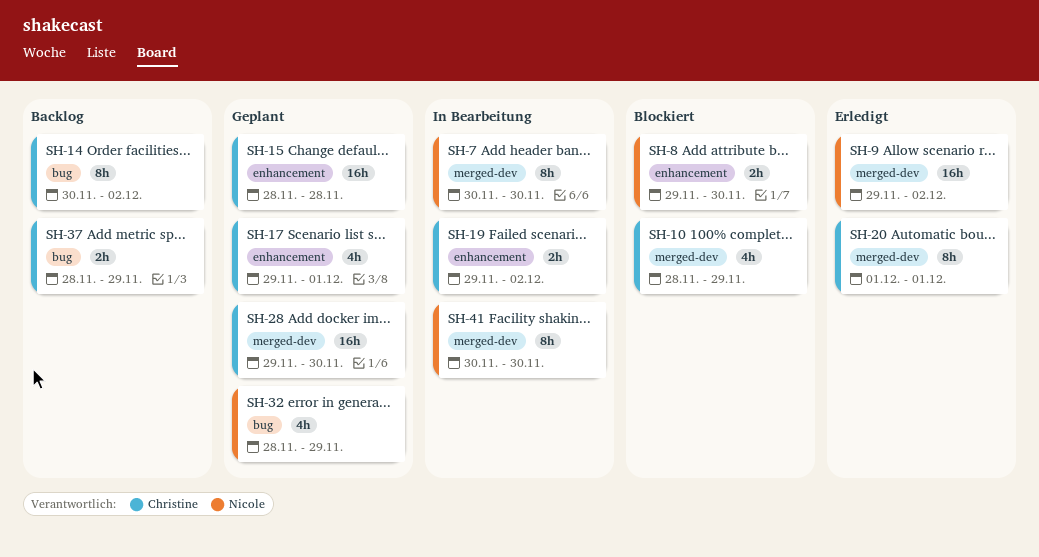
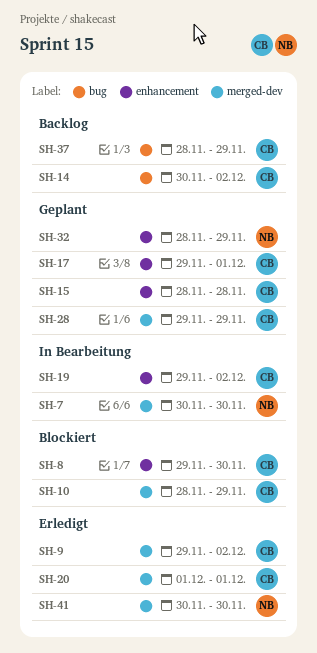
SH-8, owner: Nicole -> Christine
SH-9, owner: Nicole -> Christine
SH-28, due: Nov 30 -> Nov 29
SH-32, label: bug -> enhancement
SH-41, status: In Bearbeitung -> Erledigt

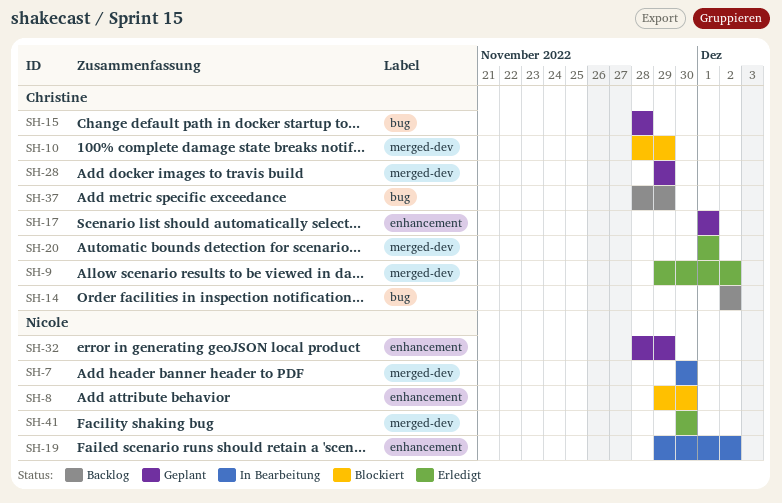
SH-8, owner: Christine -> Nicole
SH-14, start: Nov 30 -> Dec 2
SH-15, label: enhancement -> bug
SH-17, start: Nov 29 -> Dec 1
SH-19, owner: Christine -> Nicole

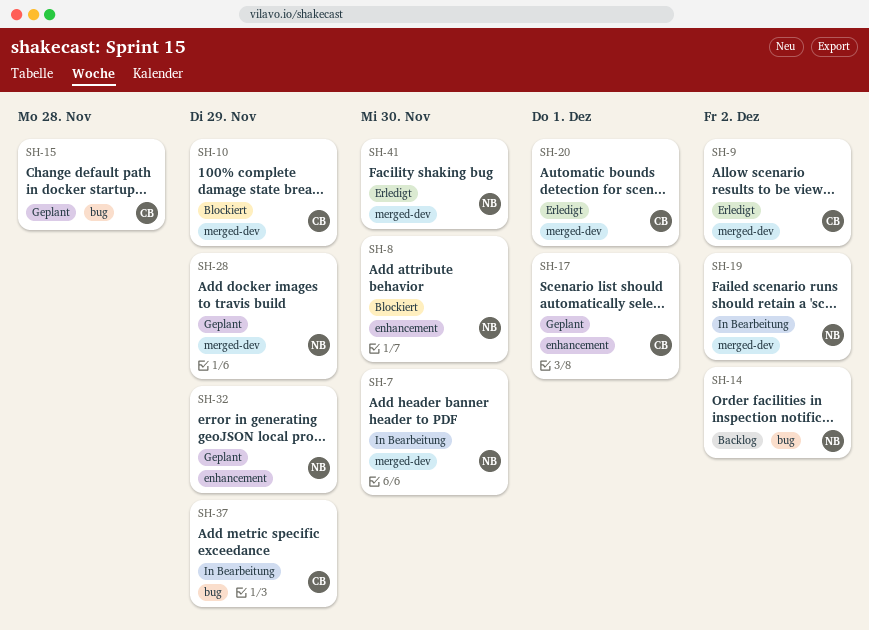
SH-14, owner: Christine -> Nicole
SH-19, label: enhancement -> merged-dev
SH-28, owner: Christine -> Nicole
SH-37, status: Backlog -> In Bearbeitung

